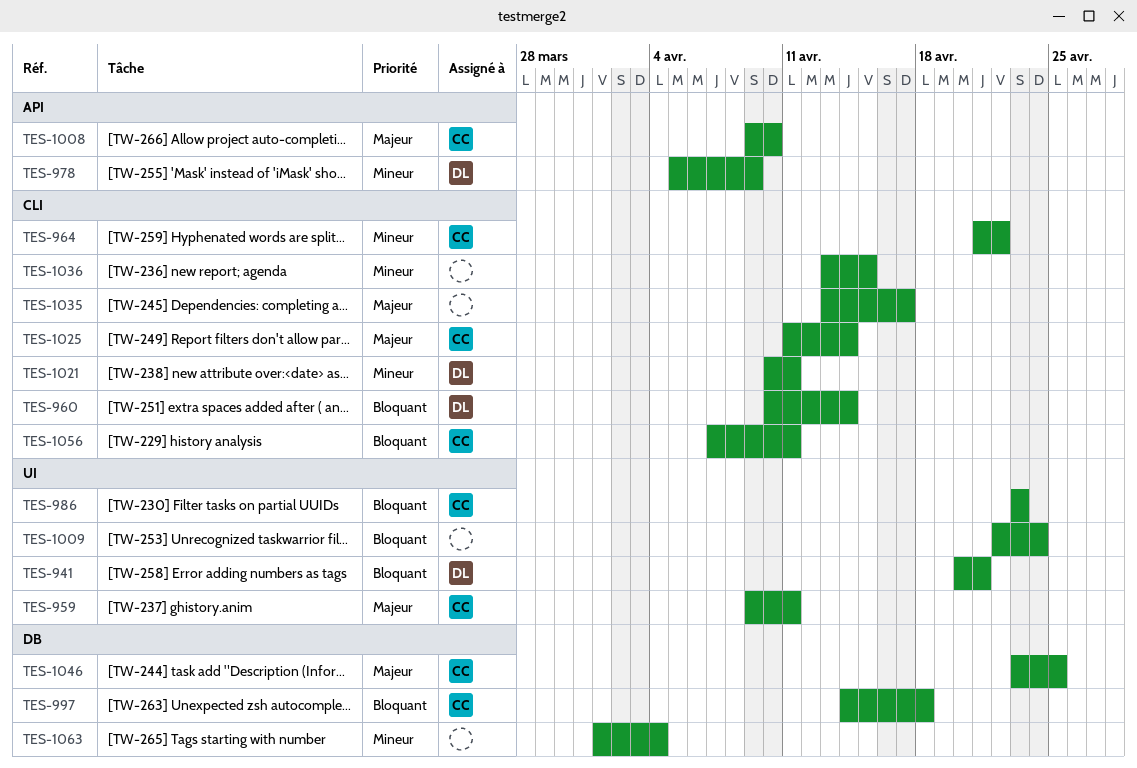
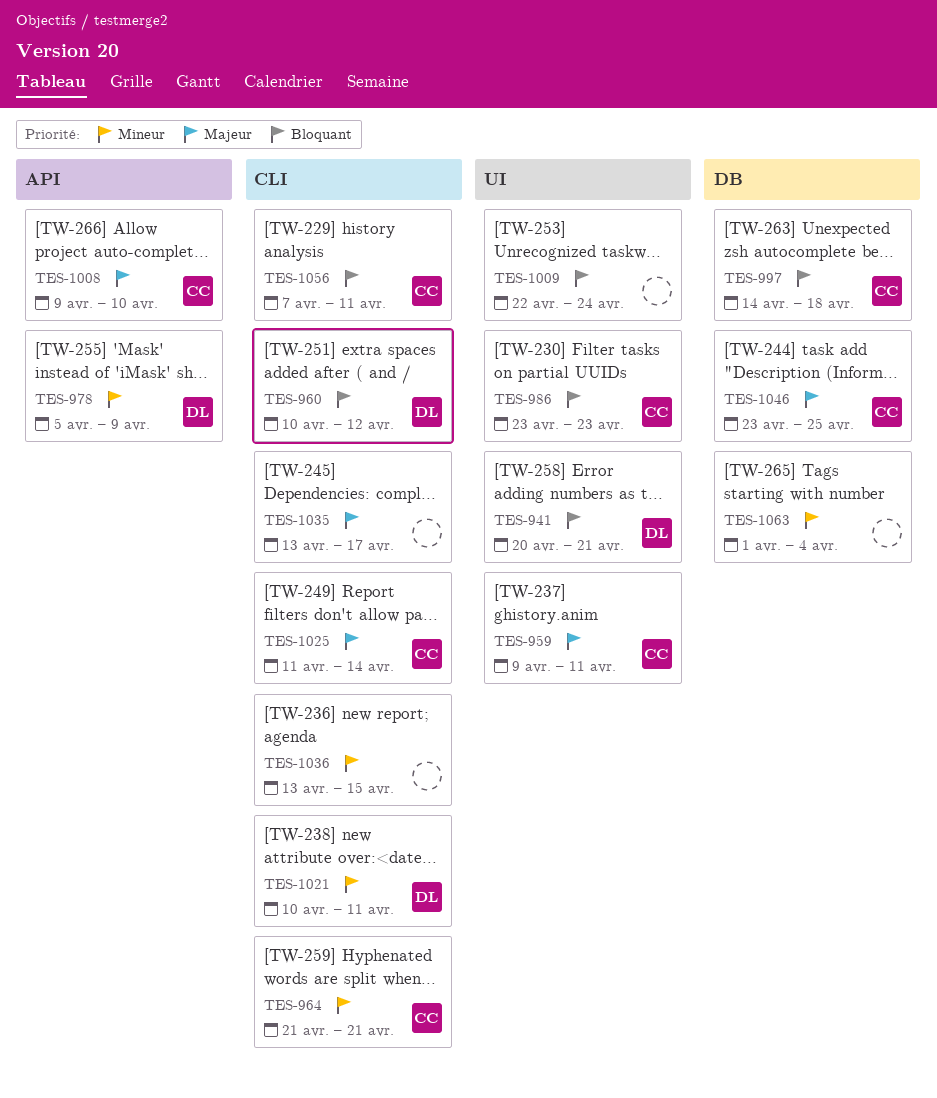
TES-960, due: Apr 14 -> Apr 12
TES-964, due: Apr 22 -> Apr 21

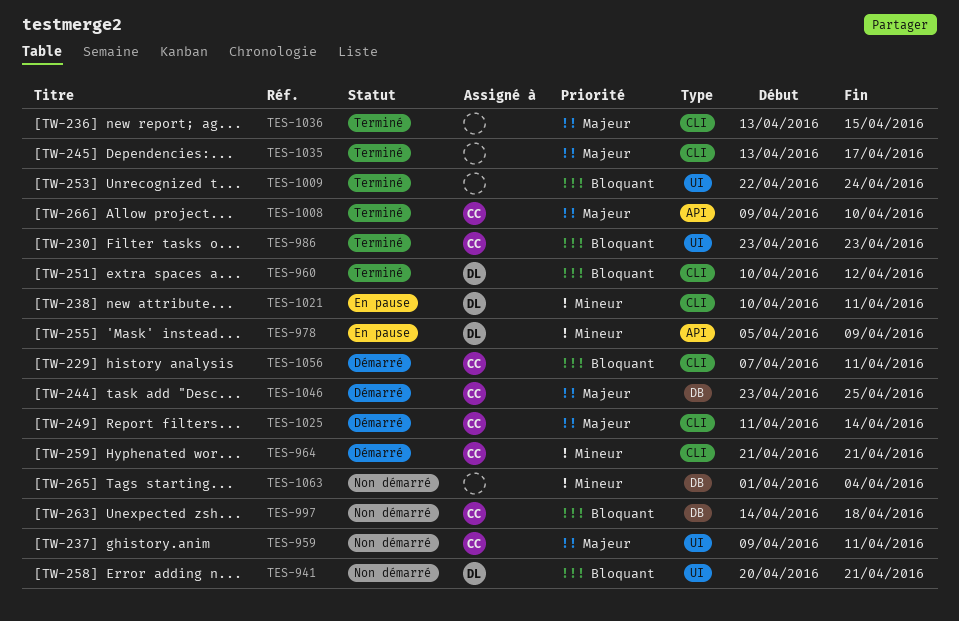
TES-1036, priority: Mineur -> Majeur

